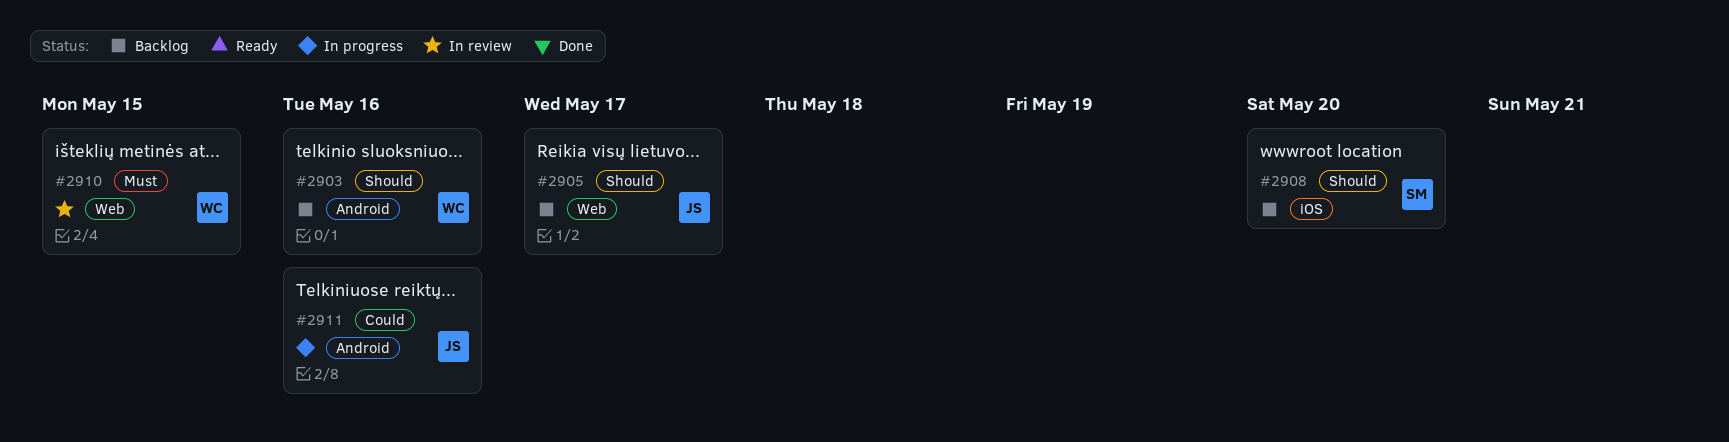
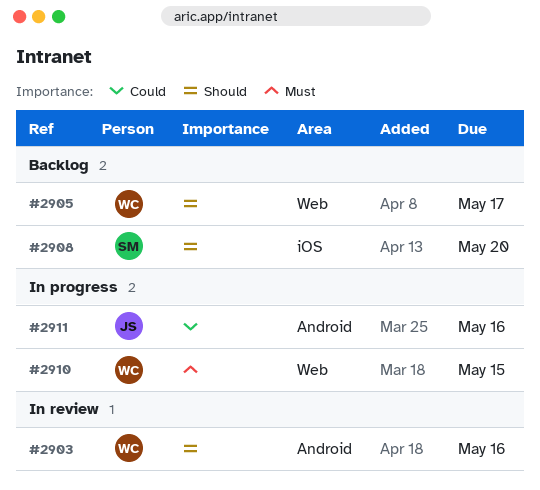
#2903, status: Backlog -> In review
#2905, owner: JS -> WC
#2910, status: In review -> In progress

